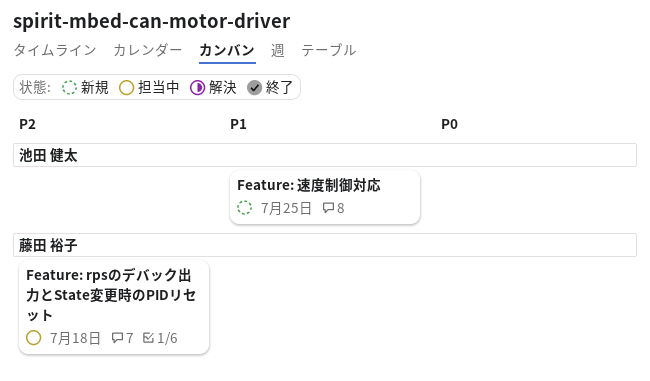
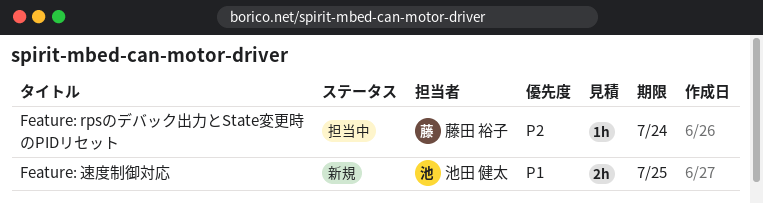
Feature: rpsのデバック出力とState変更時のPIDリセット, due: Jul 18 -> Jul 24

